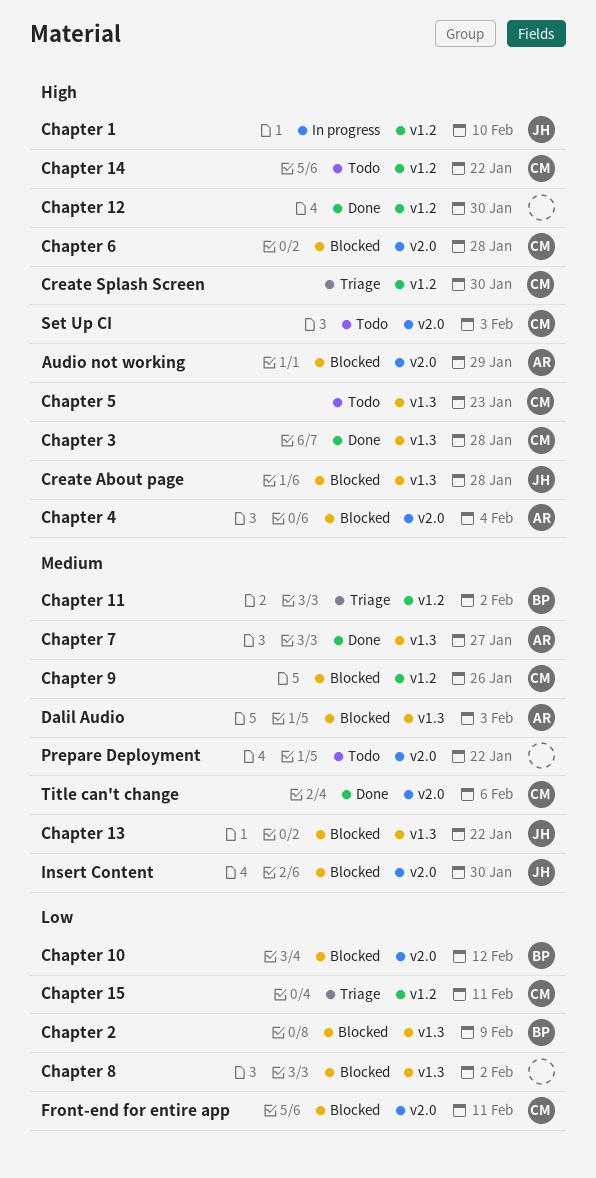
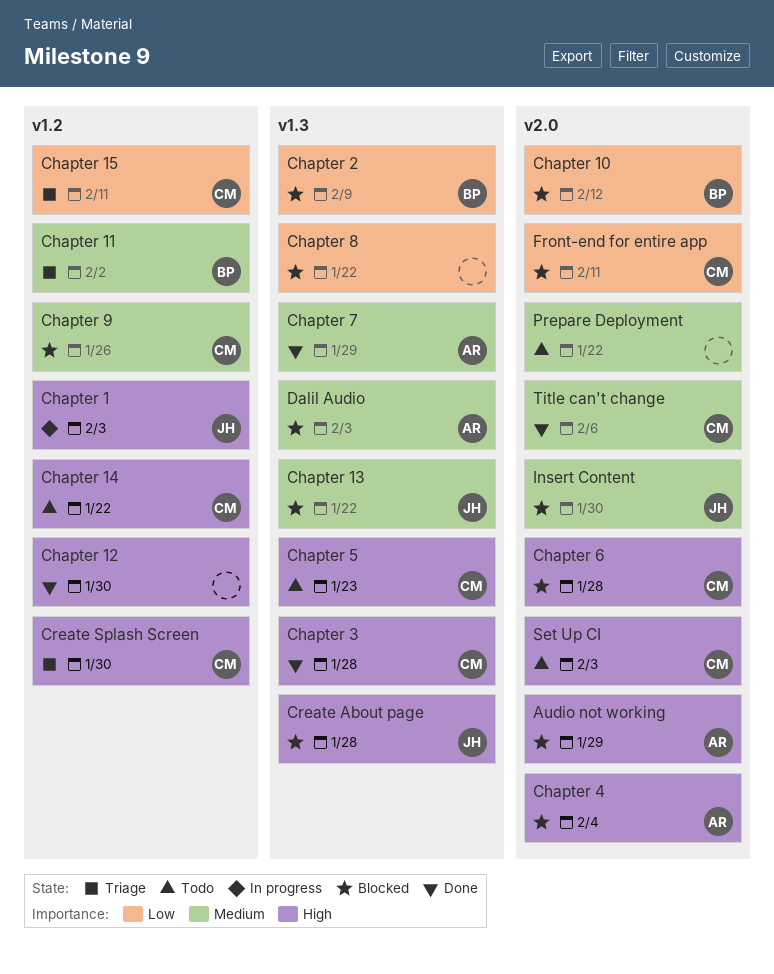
Chapter 1, due: Feb 10 -> Feb 3
Chapter 7, due: Jan 27 -> Jan 29
Chapter 8, due: Feb 2 -> Jan 22

